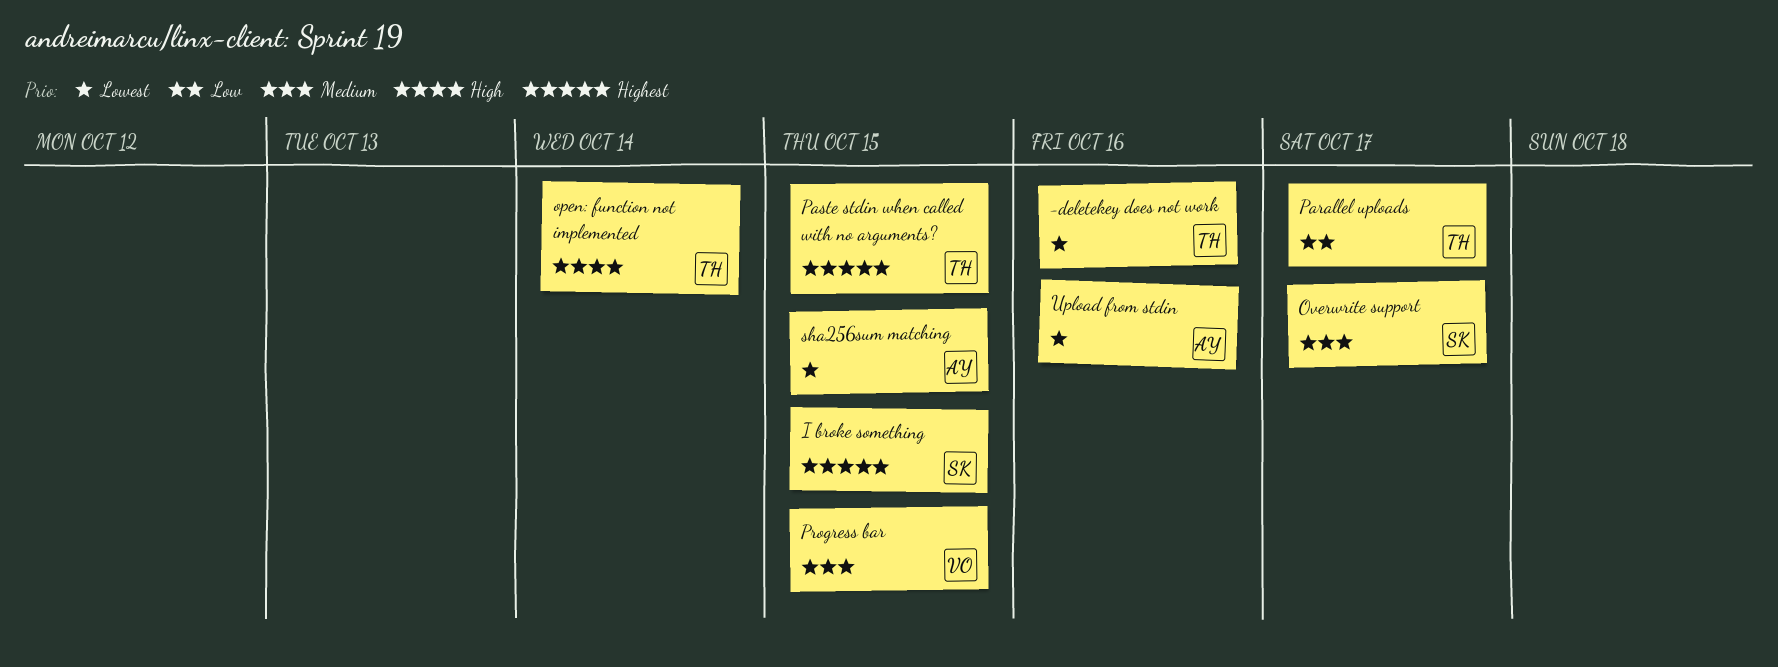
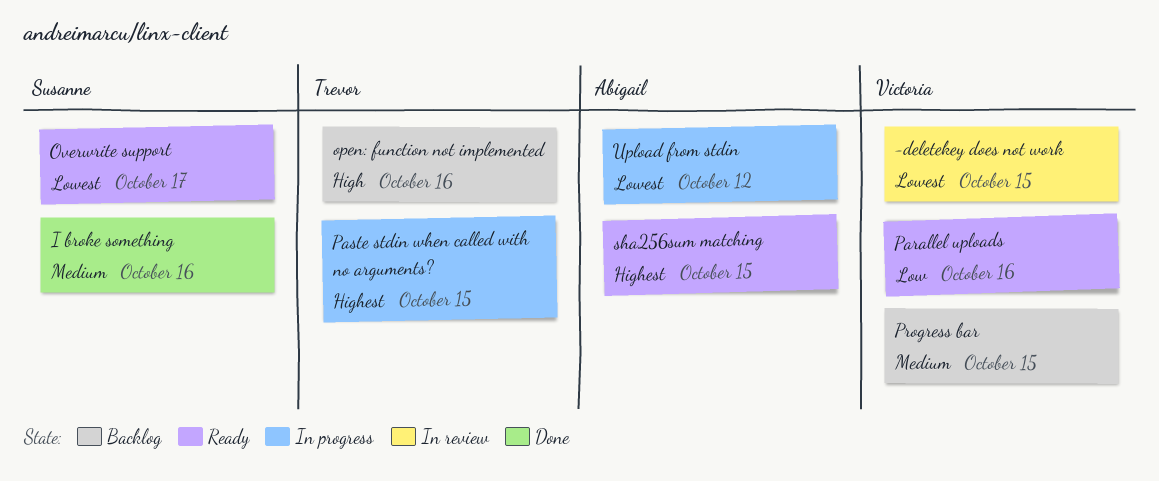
-deletekey does not work, owner: Trevor -> Victoria
-deletekey does not work, due: Oct 16 -> Oct 15
I broke something, priority: Highest -> Medium
I broke something, due: Oct 15 -> Oct 16
open: function not implemented, due: Oct 14 -> Oct 16
Overwrite support, priority: Medium -> Lowest
Parallel uploads, owner: Trevor -> Victoria
Parallel uploads, due: Oct 17 -> Oct 16
sha256sum matching, priority: Lowest -> Highest
Upload from stdin, due: Oct 16 -> Oct 12

